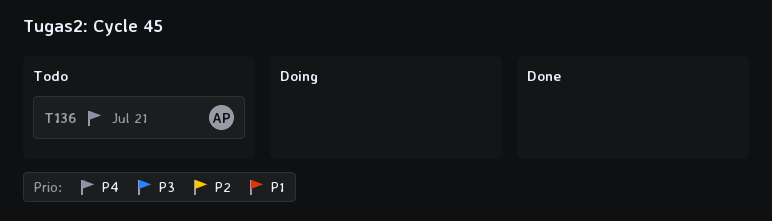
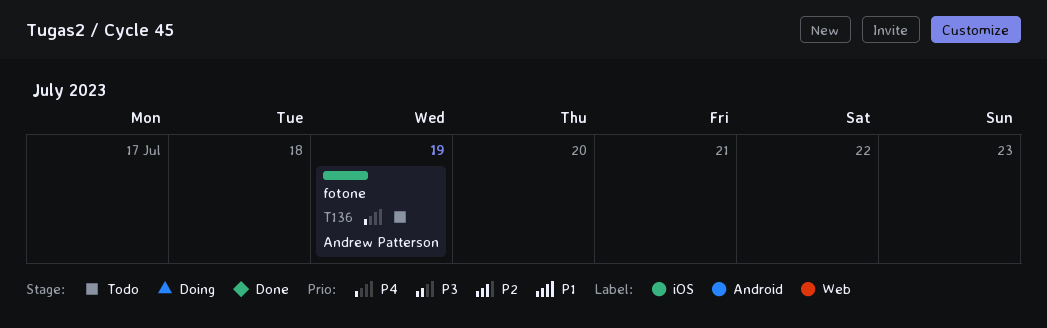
T136, due: Jul 21 -> Jul 19

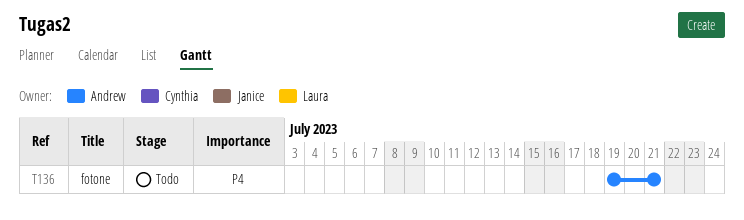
T136, due: Jul 19 -> Jul 21

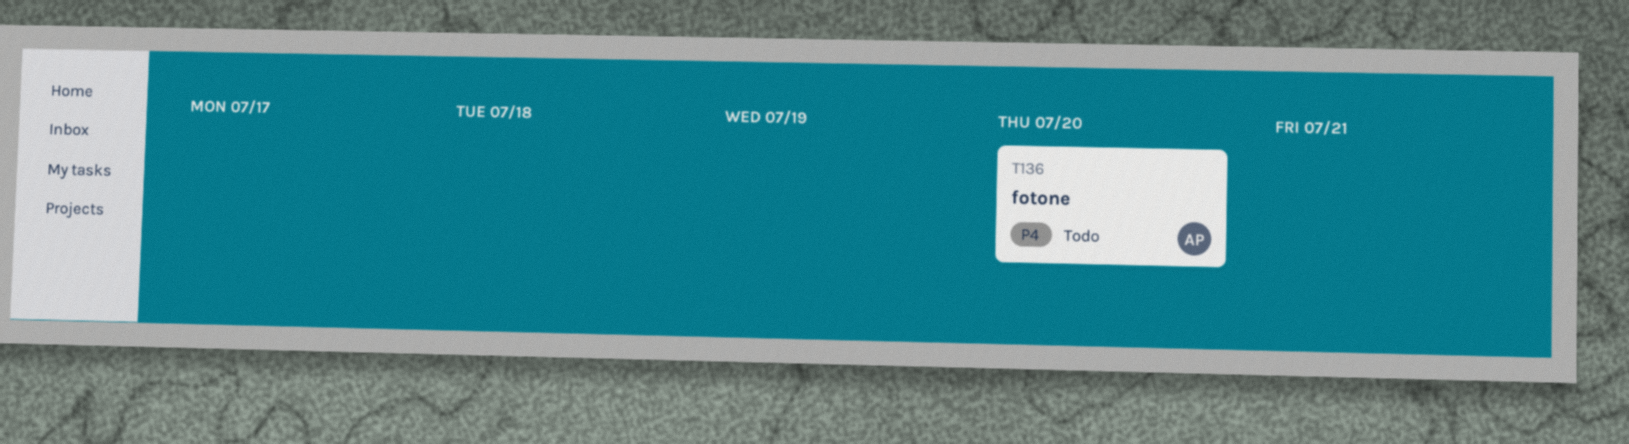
T136, due: Jul 21 -> Jul 20

